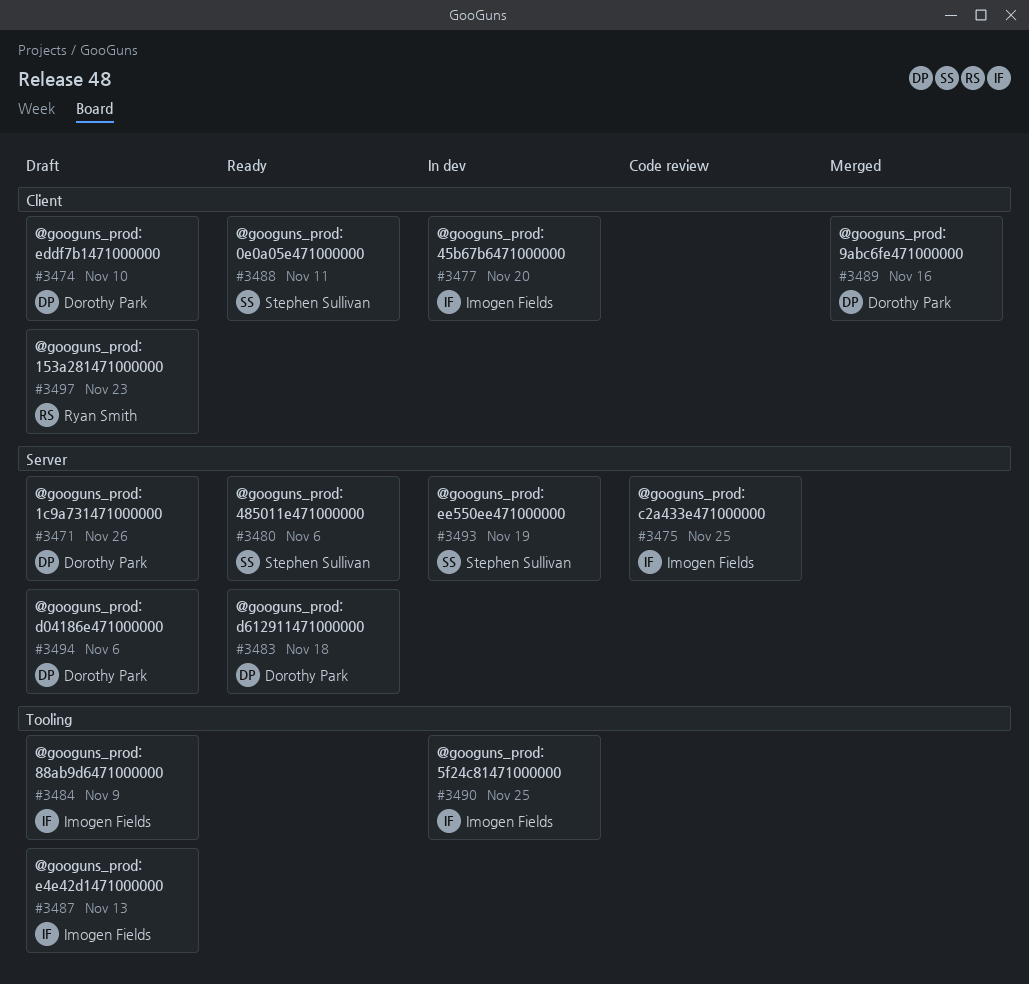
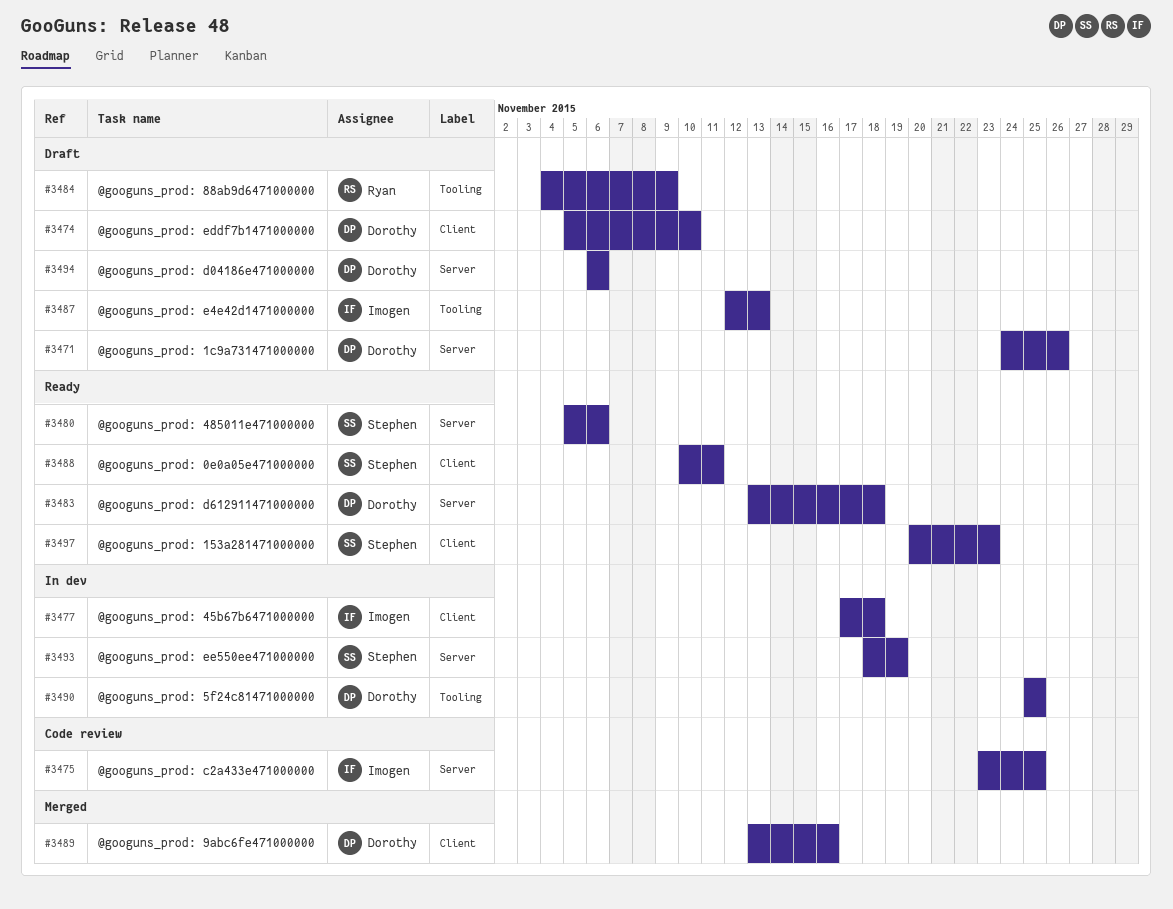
#3477, due: Nov 20 -> Nov 18
#3484, owner: Imogen Fields -> Ryan Smith
#3490, owner: Imogen Fields -> Dorothy Park
#3497, status: Draft -> Ready
#3497, owner: Ryan Smith -> Stephen Sullivan

